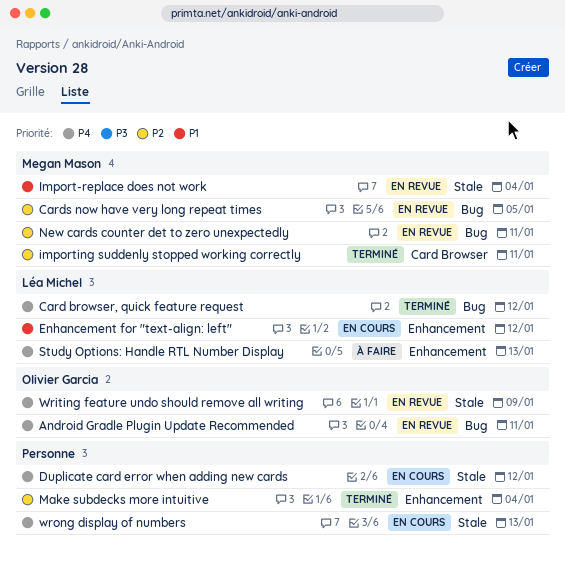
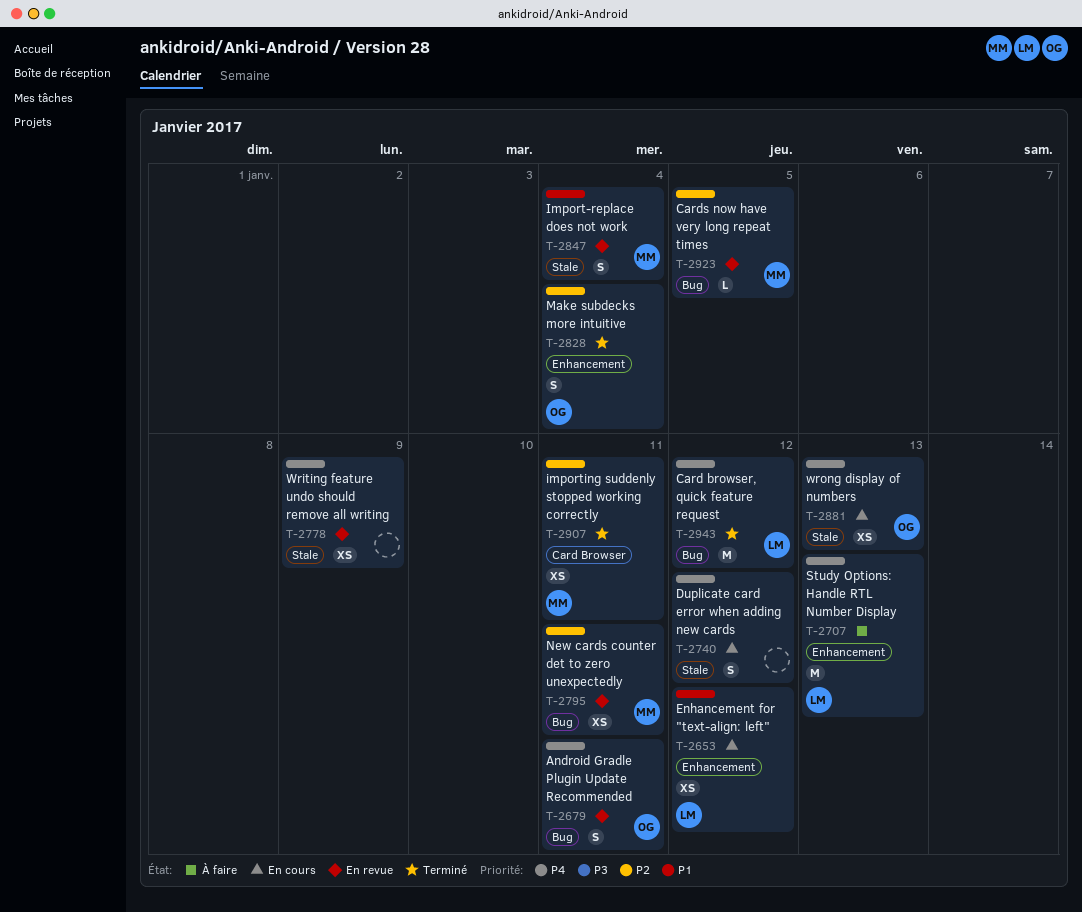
Make subdecks more intuitive, owner: none -> Olivier Garcia
Writing feature undo should remove all writing, owner: Olivier Garcia -> none
wrong display of numbers, owner: none -> Olivier Garcia

